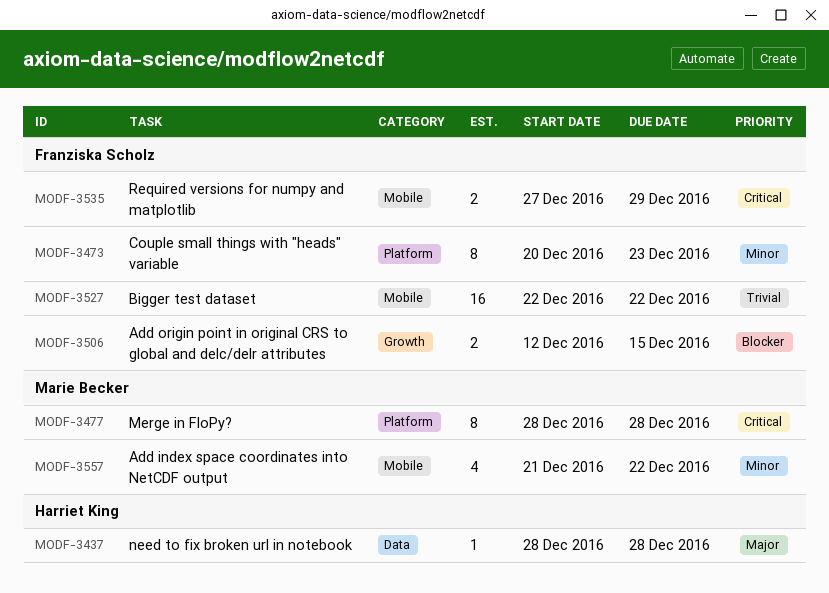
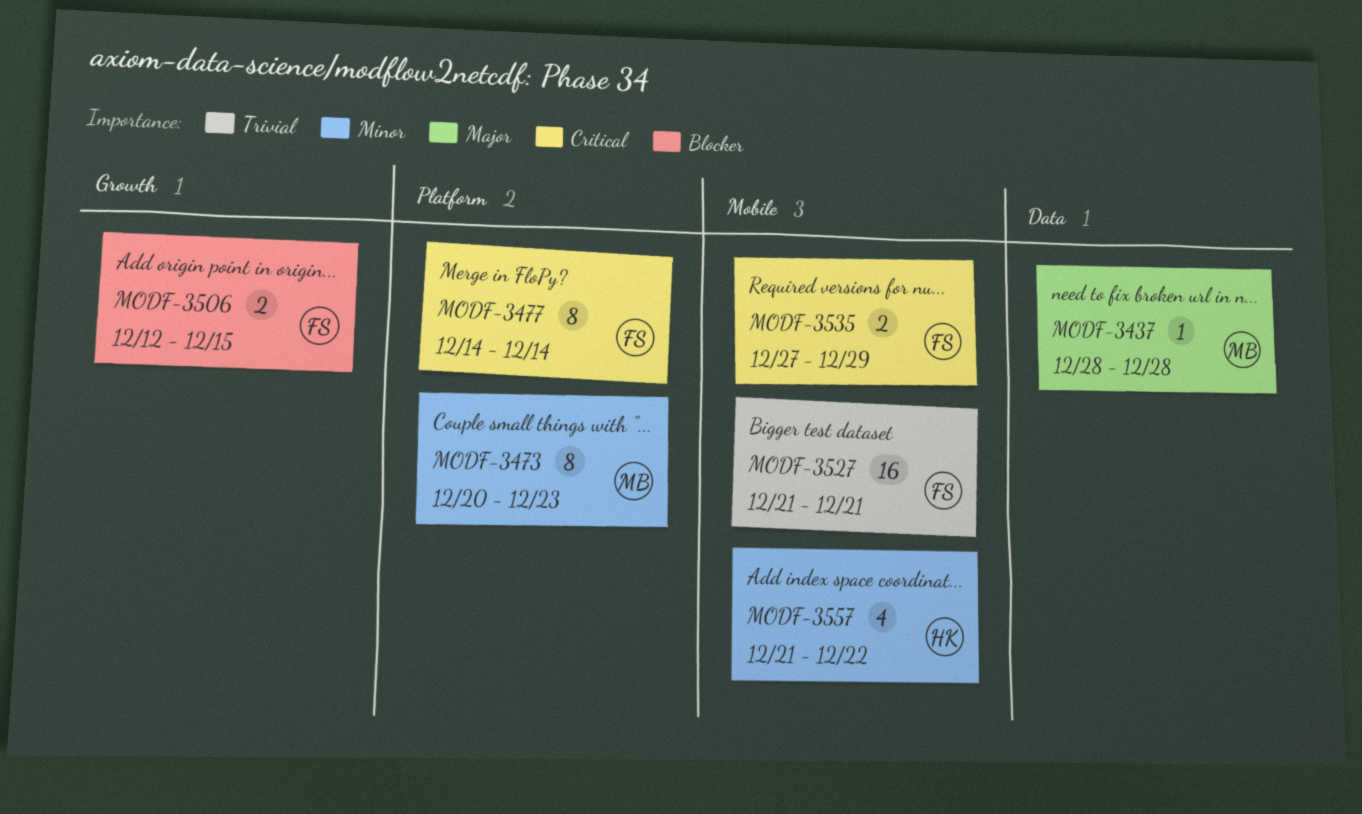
MODF-3437, owner: Harriet King -> Marie Becker
MODF-3473, owner: Franziska Scholz -> Marie Becker
MODF-3477, owner: Marie Becker -> Franziska Scholz
MODF-3477, start: Dec 28 -> Dec 14
MODF-3477, due: Dec 28 -> Dec 14
MODF-3527, start: Dec 22 -> Dec 21
MODF-3527, due: Dec 22 -> Dec 21
MODF-3557, owner: Marie Becker -> Harriet King

